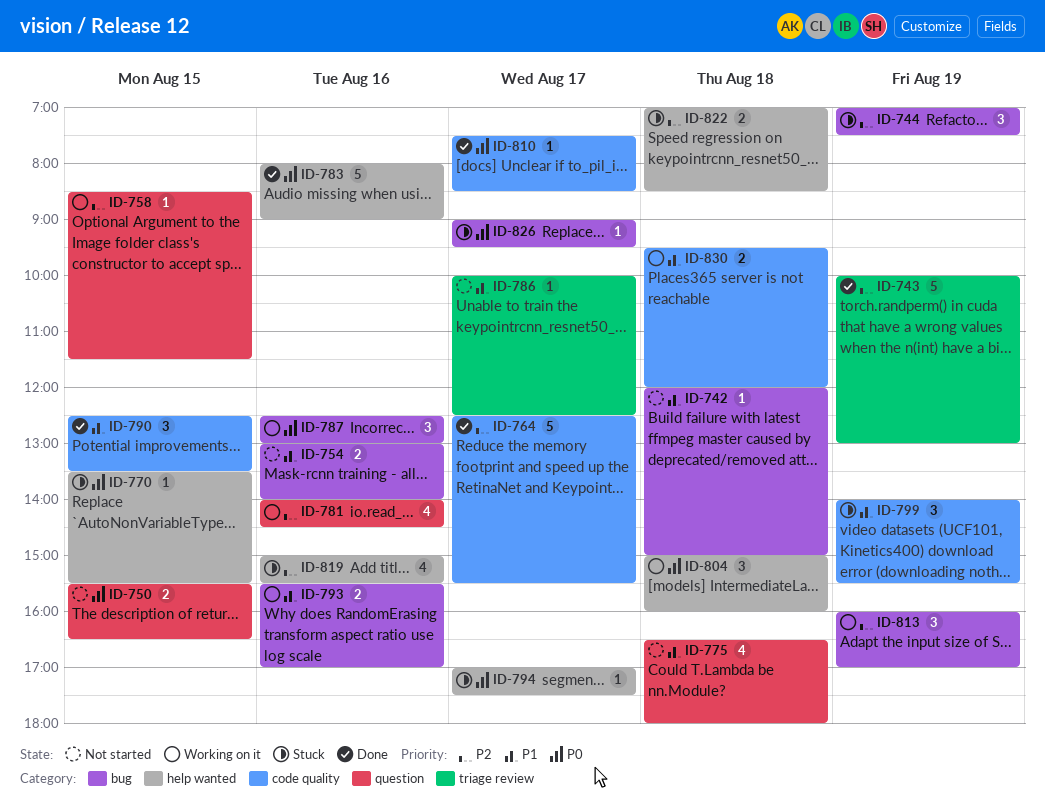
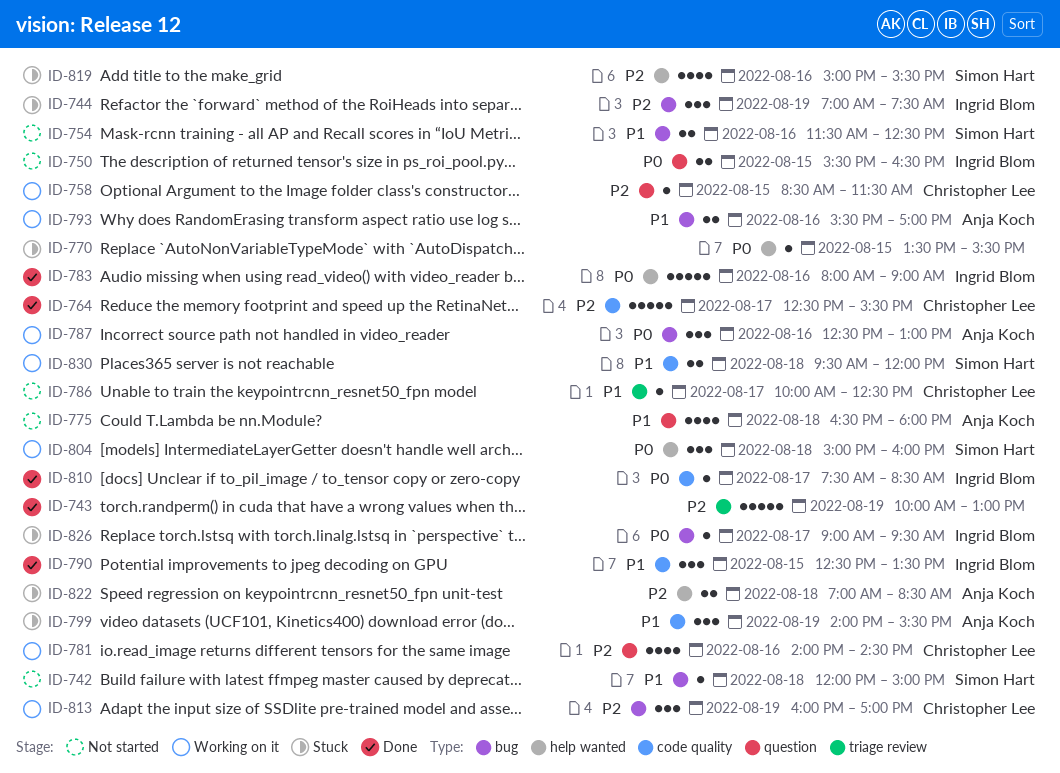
ID-754, begins: 13:00 -> 11:30
ID-754, ends: 14:00 -> 12:30
ID-794: present -> none

